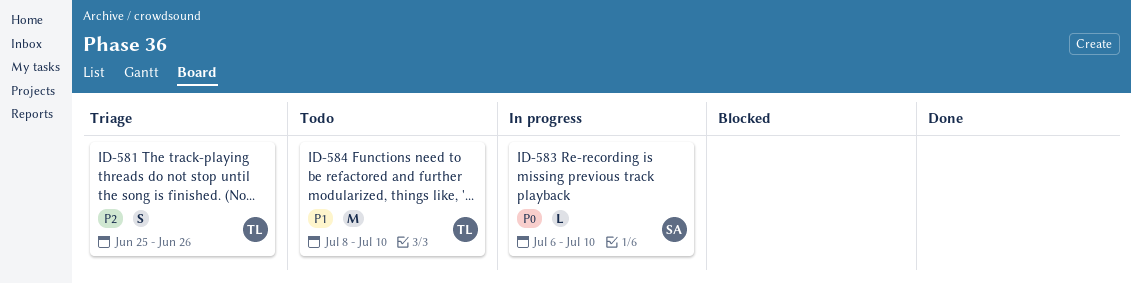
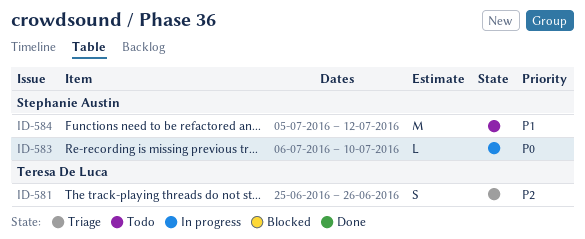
ID-584, owner: Teresa De Luca -> Stephanie Austin
ID-584, start: Jul 8 -> Jul 5
ID-584, due: Jul 10 -> Jul 12

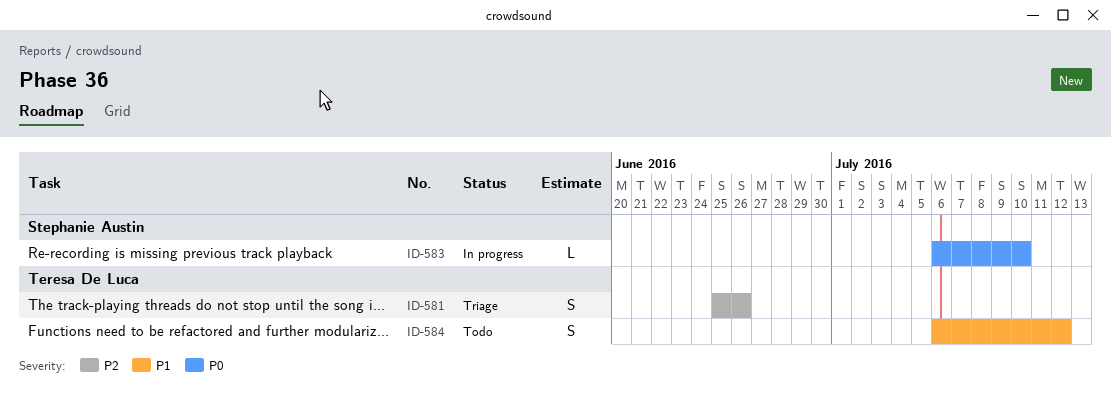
ID-584, owner: Stephanie Austin -> Teresa De Luca
ID-584, estimate: M -> S
ID-584, start: Jul 5 -> Jul 6

